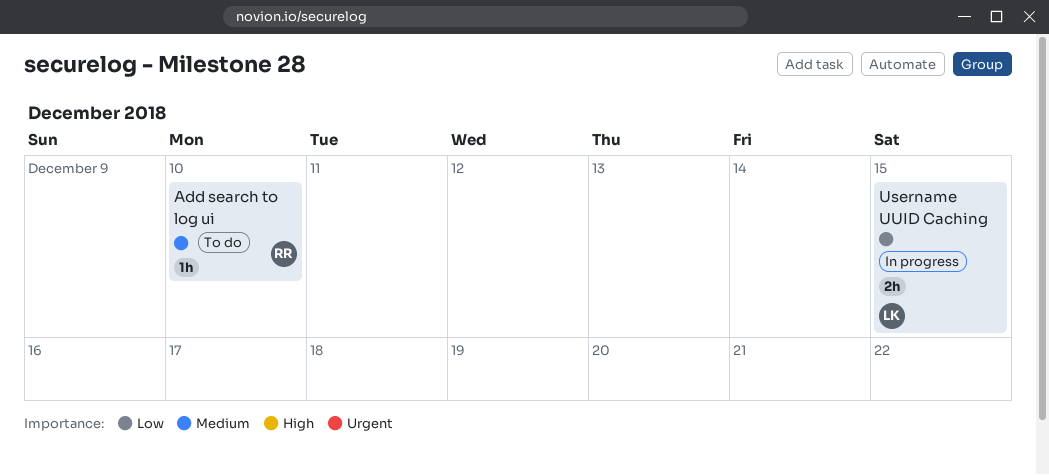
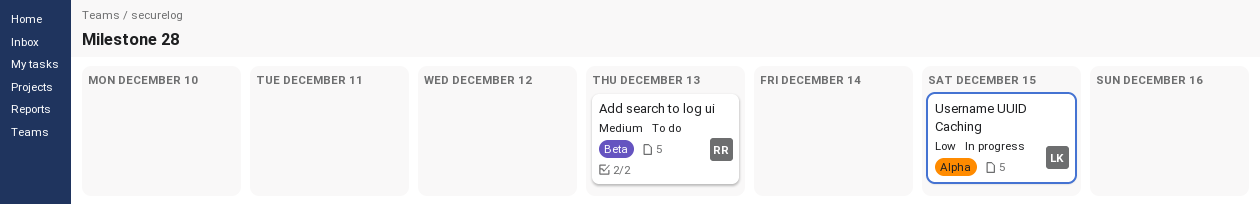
Add search to log ui, due: Dec 10 -> Dec 13

